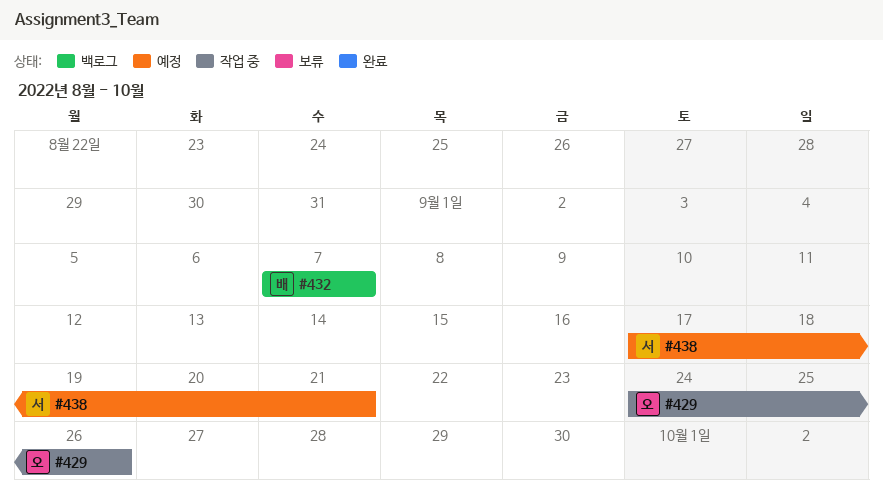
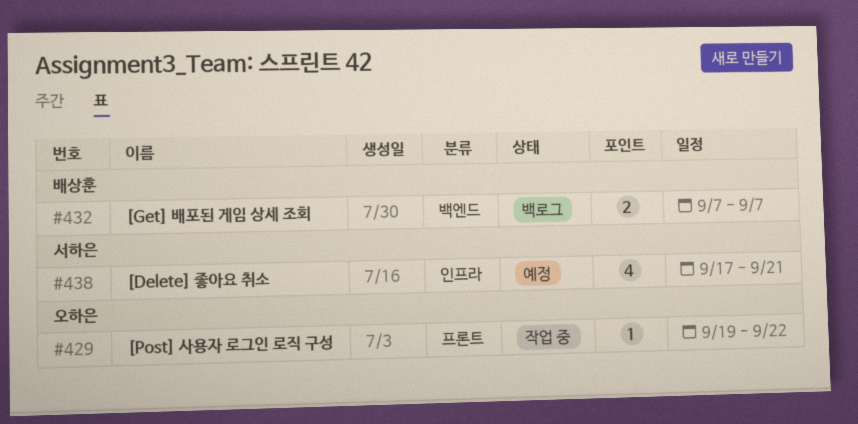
#429, start: Sep 24 -> Sep 19
#429, due: Sep 26 -> Sep 22

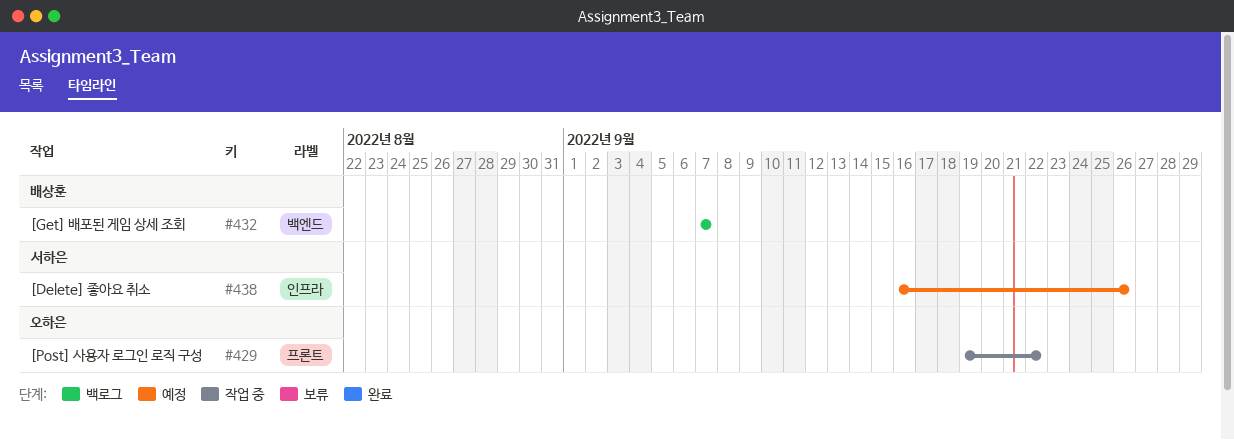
#438, start: Sep 17 -> Sep 16
#438, due: Sep 21 -> Sep 26

